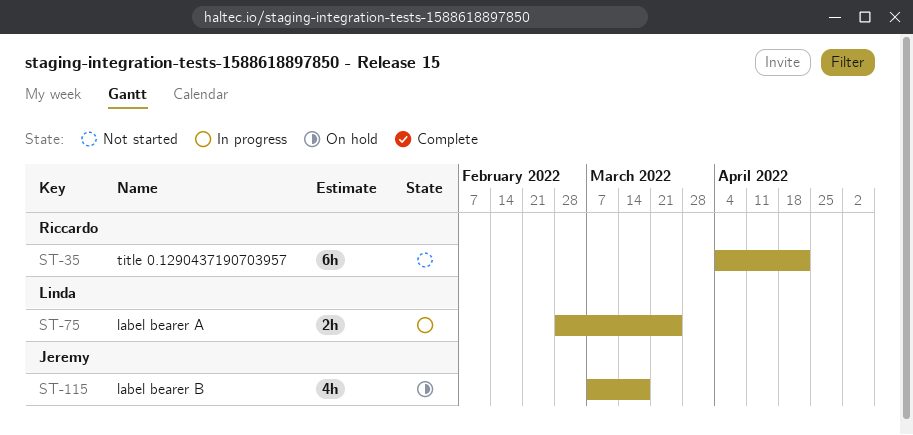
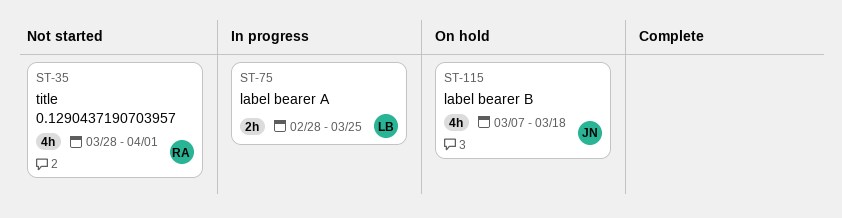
ST-35, estimate: 6h -> 4h
ST-35, start: Apr 4 -> Mar 28
ST-35, due: Apr 22 -> Apr 1

